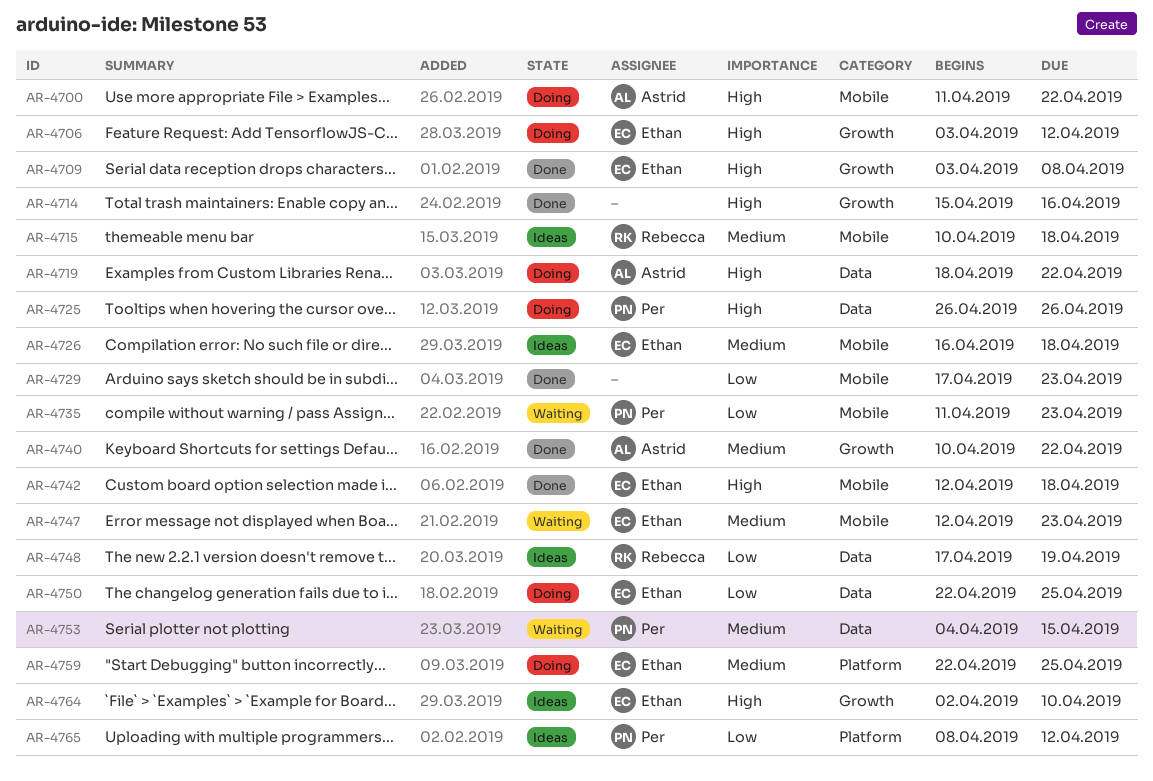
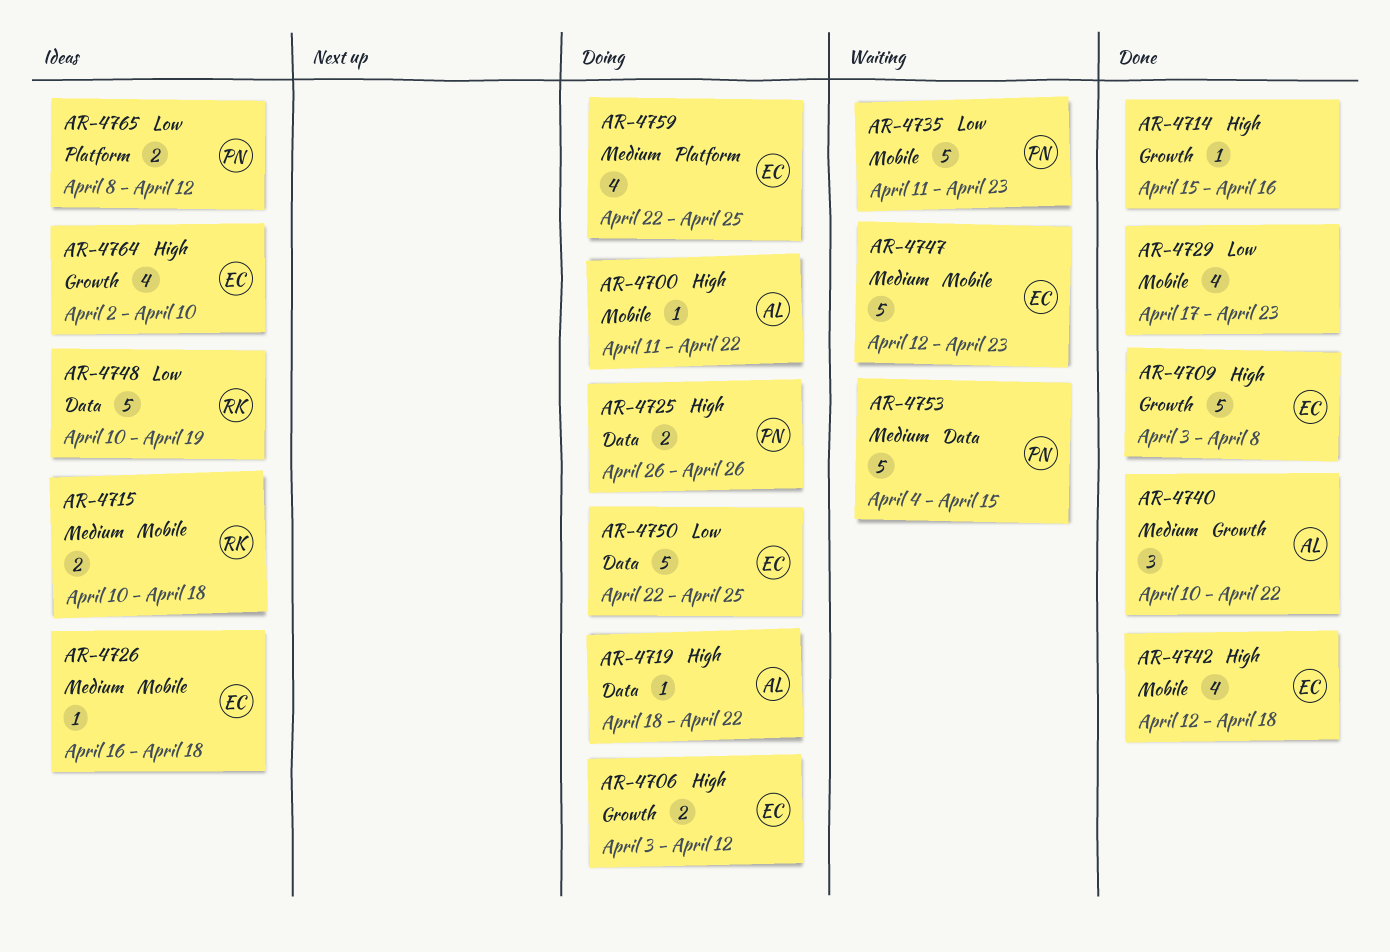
AR-4748, start: Apr 17 -> Apr 10

